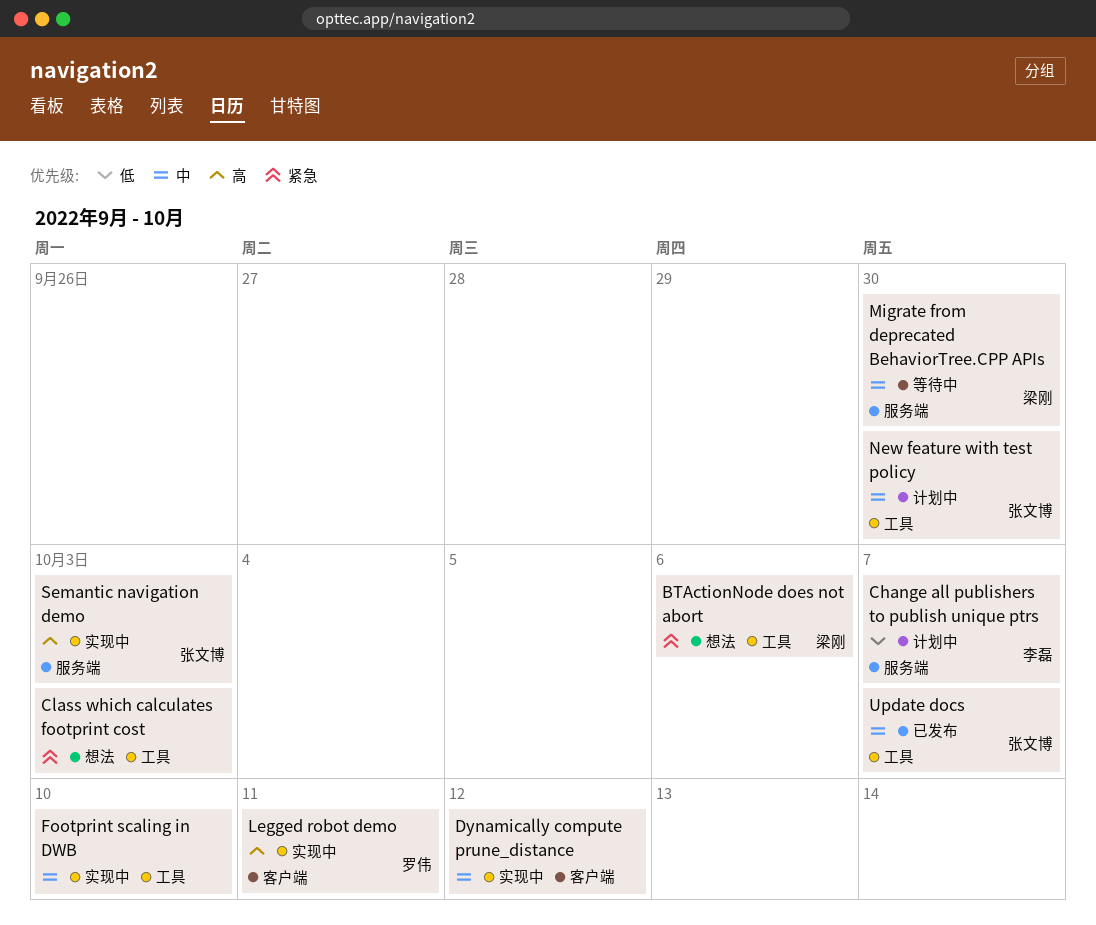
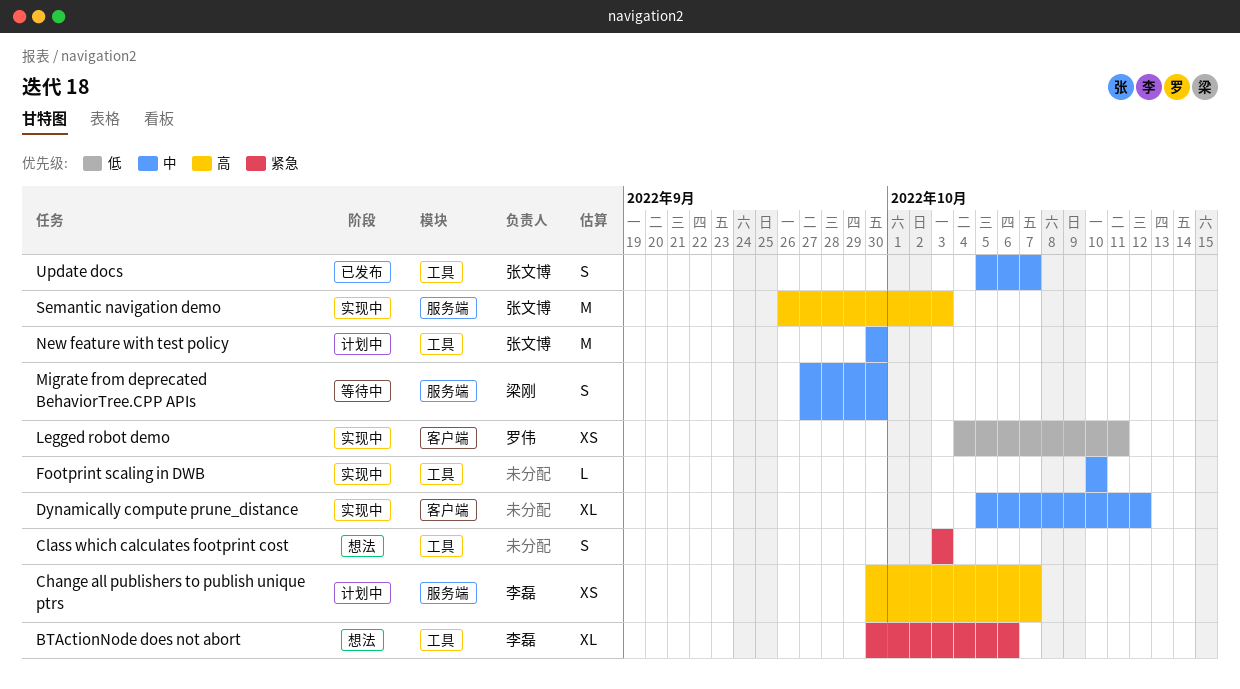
BTActionNode does not abort, owner: 梁刚 -> 李磊
Change all publishers to publish unique ptrs, priority: 低 -> 高
Legged robot demo, priority: 高 -> 低

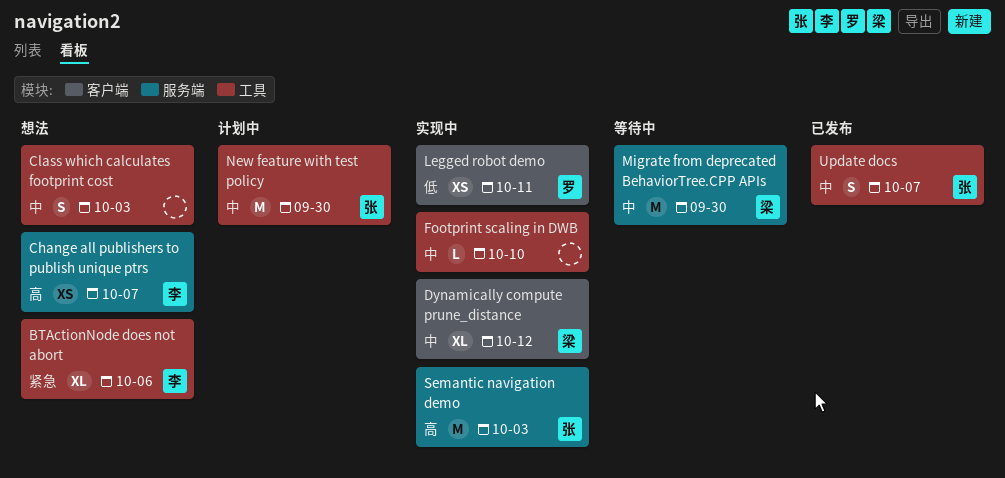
Change all publishers to publish unique ptrs, status: 计划中 -> 想法
Class which calculates footprint cost, priority: 紧急 -> 中
Dynamically compute prune_distance, owner: none -> 梁刚
Migrate from deprecated BehaviorTree.CPP APIs, estimate: S -> M

